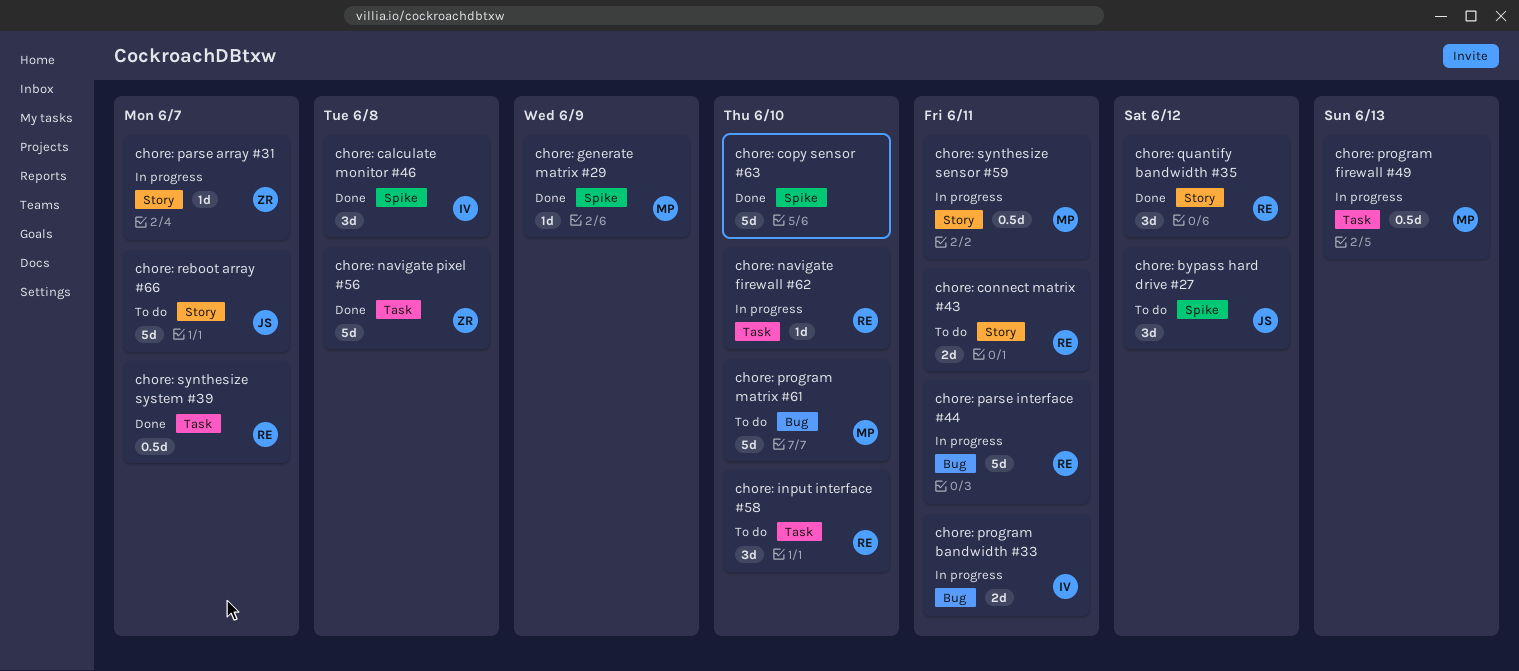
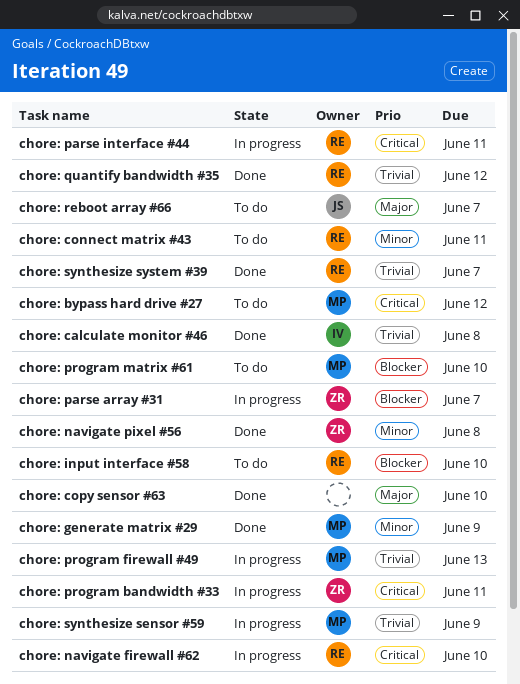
chore: bypass hard drive #27, owner: JS -> MP
chore: program bandwidth #33, owner: IV -> ZR
chore: synthesize sensor #59, due: Jun 11 -> Jun 9

